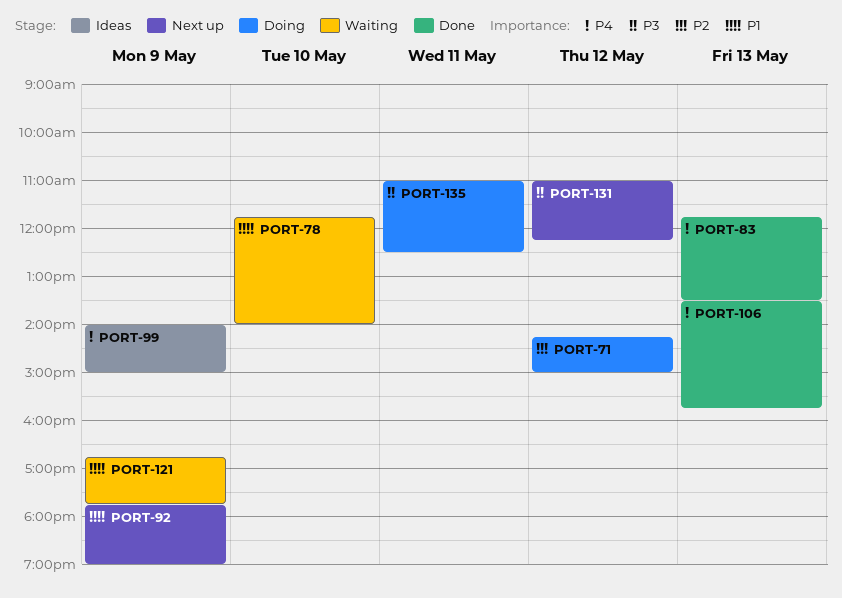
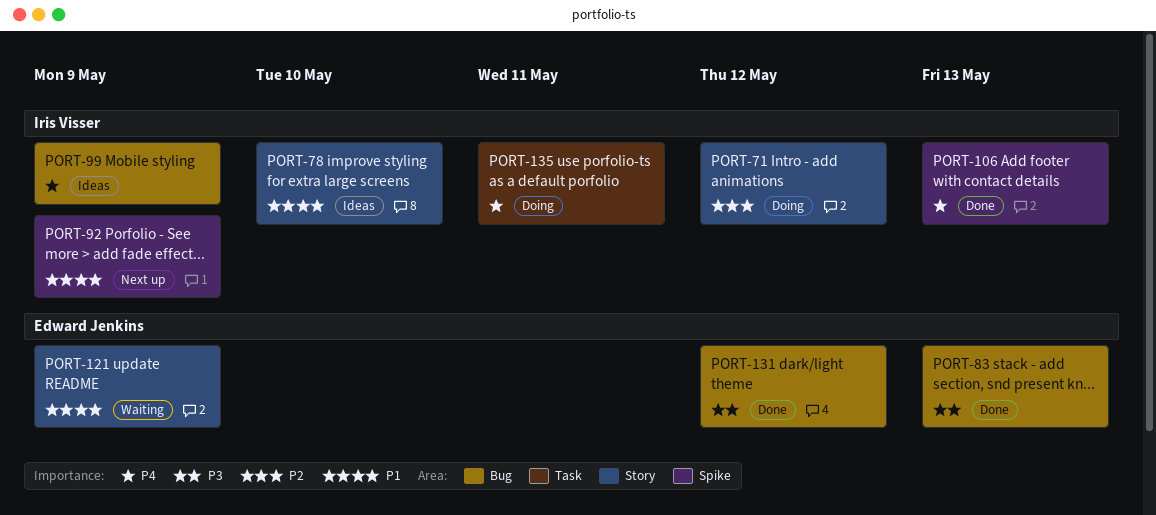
PORT-78, status: Waiting -> Ideas
PORT-83, priority: P4 -> P3
PORT-131, status: Next up -> Done
PORT-135, priority: P3 -> P4

